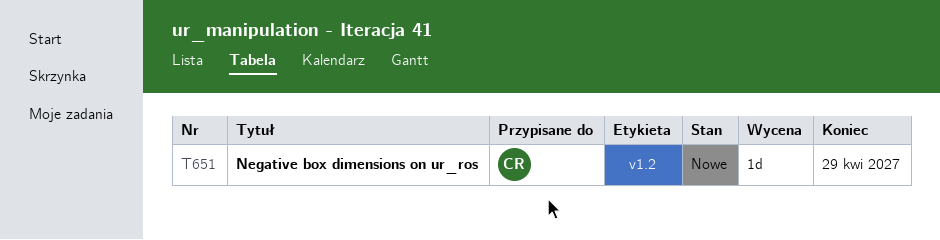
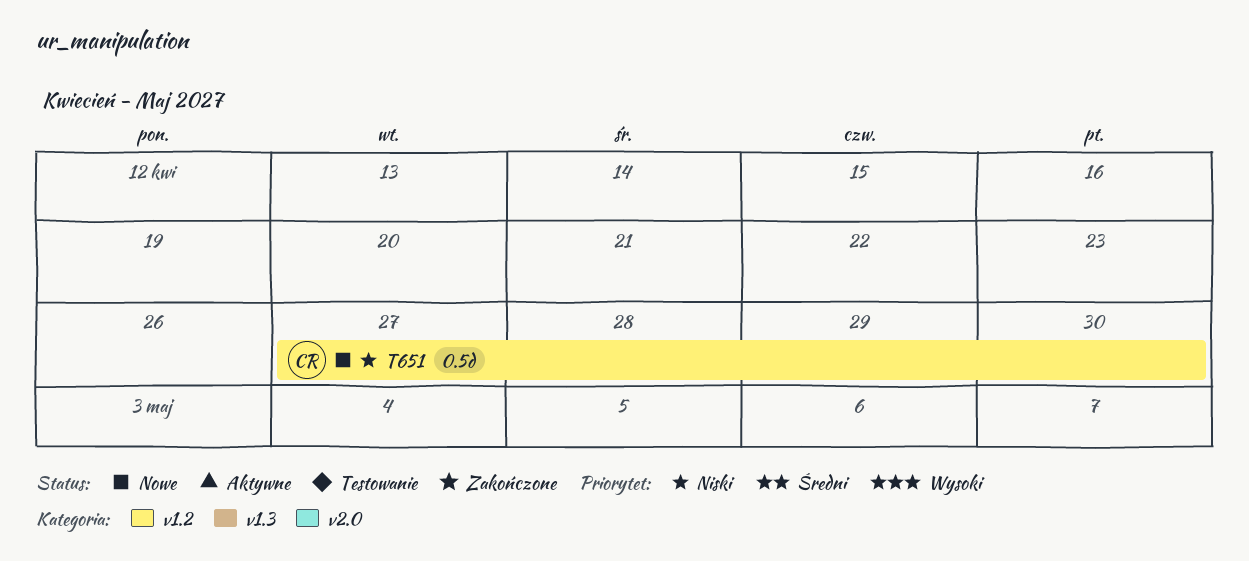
T651, estimate: 1d -> 0.5d
T651, due: Apr 29 -> Apr 30

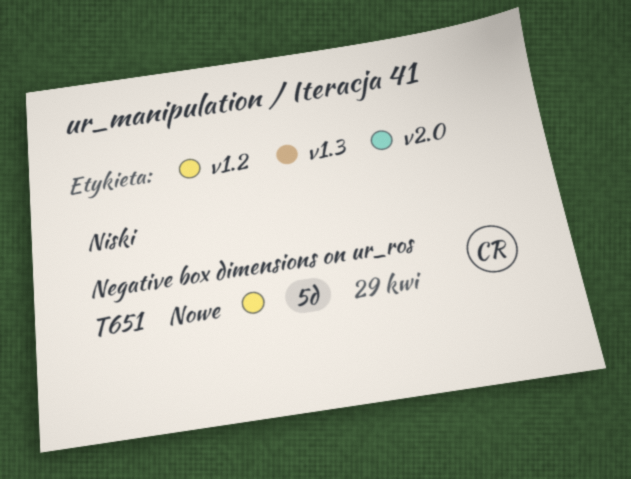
T651, estimate: 0.5d -> 5d
T651, due: Apr 30 -> Apr 29

